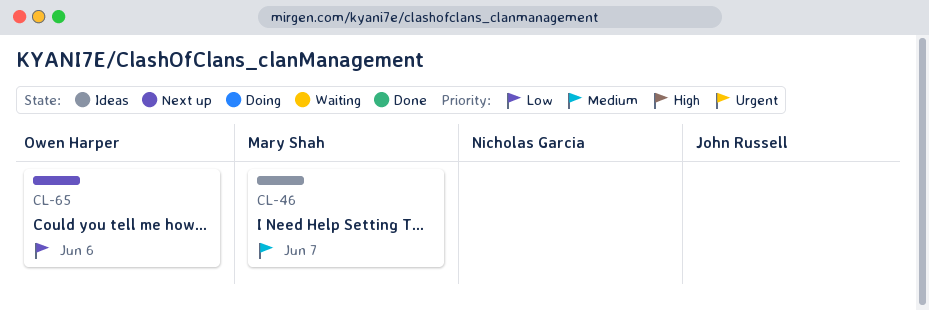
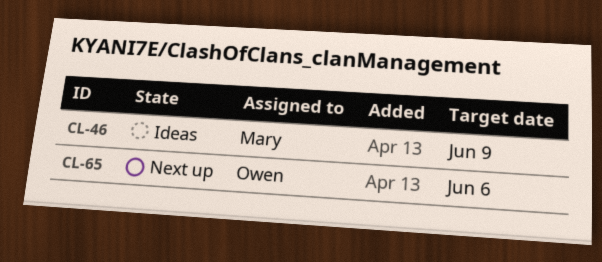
CL-46, due: Jun 7 -> Jun 9

